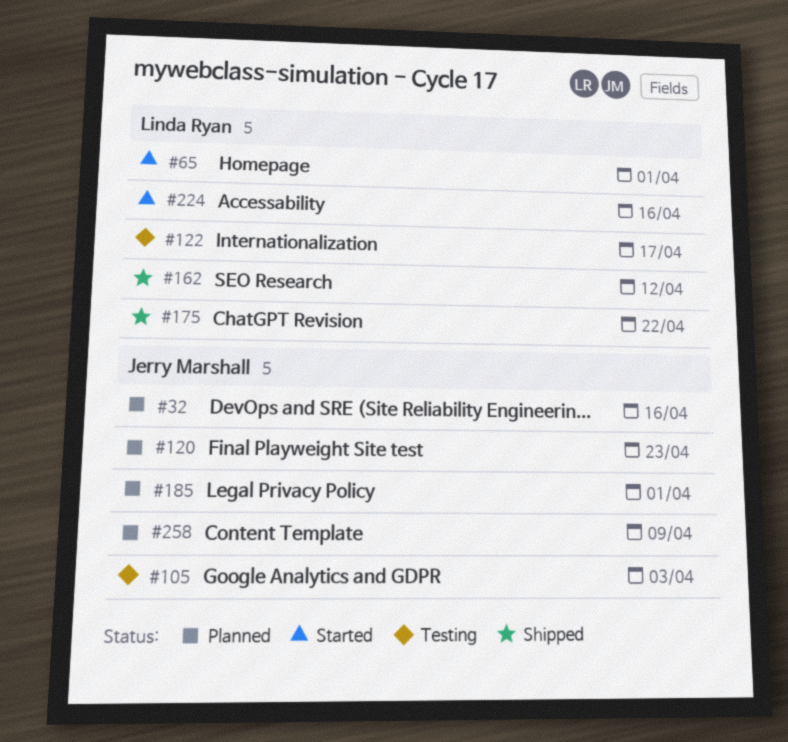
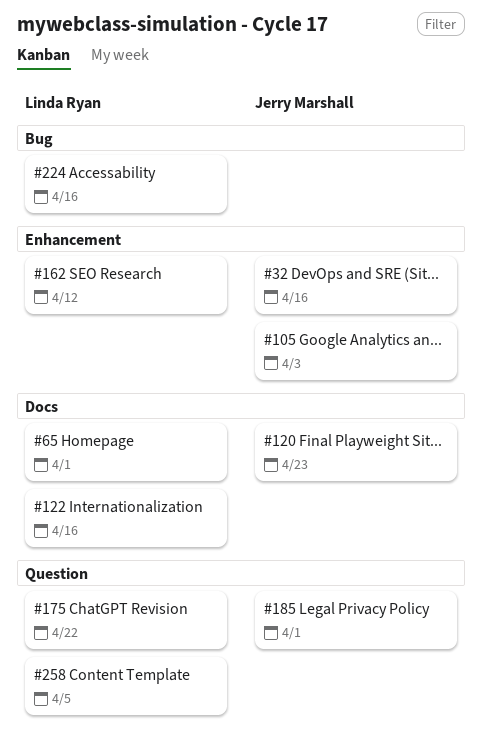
#122, due: Apr 17 -> Apr 16
#258, owner: Jerry Marshall -> Linda Ryan
#258, due: Apr 9 -> Apr 5

